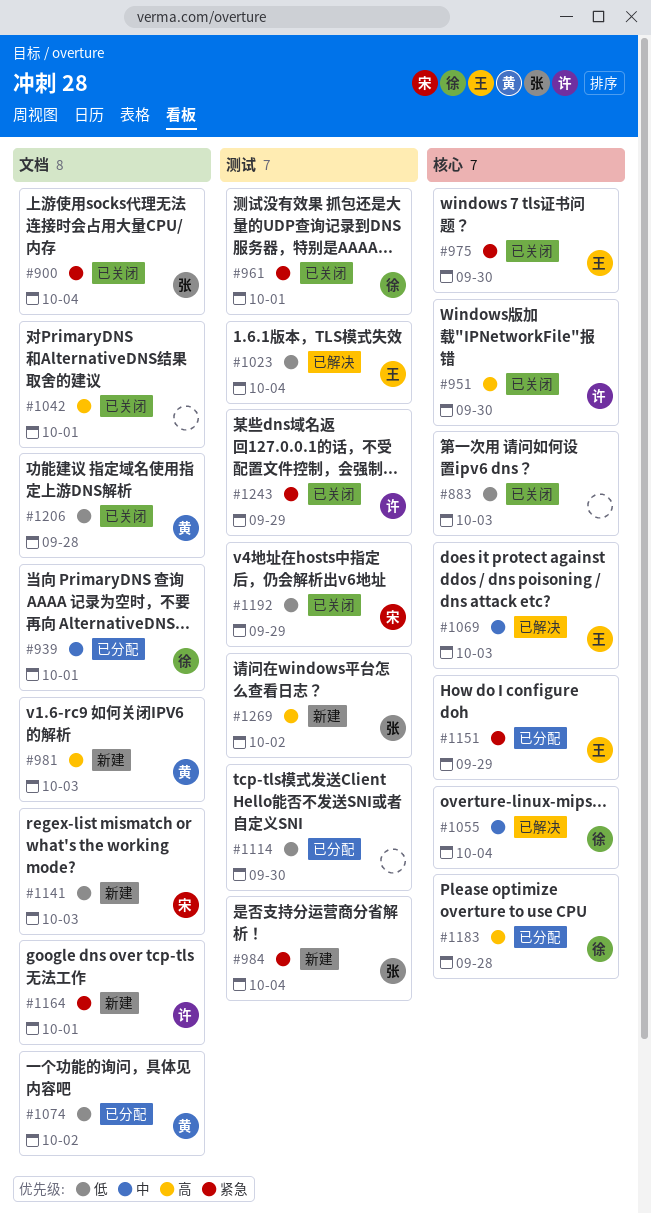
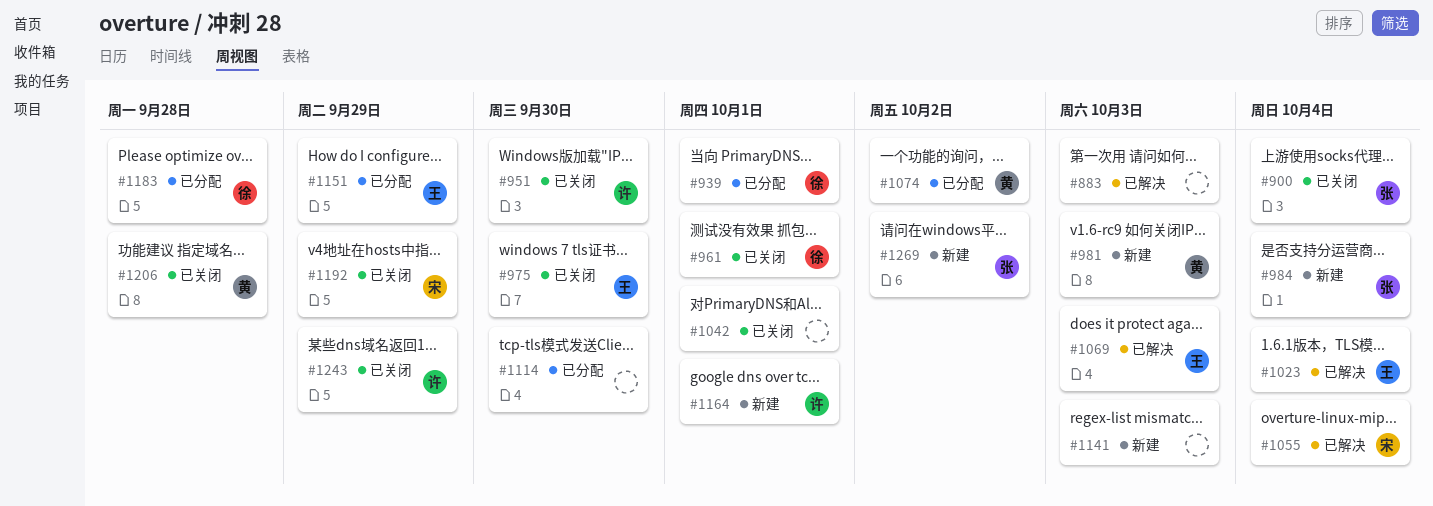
#883, status: 已关闭 -> 已解决
#1055, owner: 徐 -> 宋
#1141, owner: 宋 -> none

